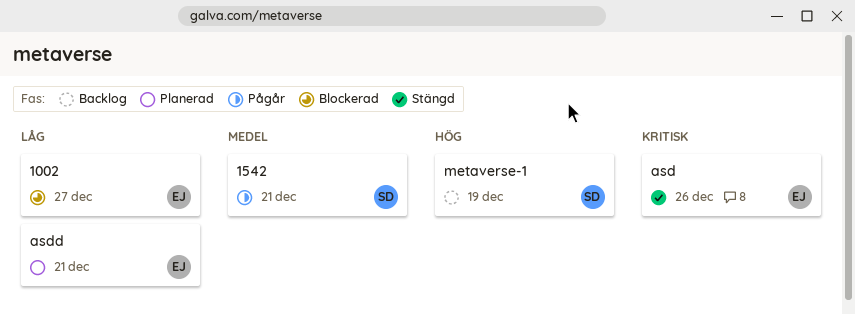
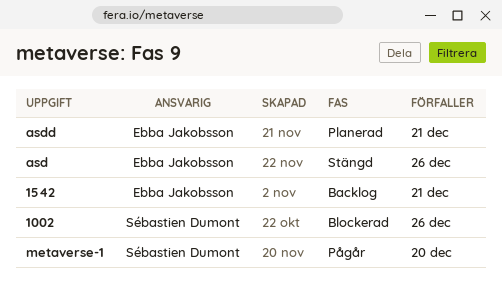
1002, owner: Ebba Jakobsson -> Sébastien Dumont
1002, due: Dec 27 -> Dec 26
1542, status: Pågår -> Backlog
1542, owner: Sébastien Dumont -> Ebba Jakobsson
metaverse-1, status: Backlog -> Pågår
metaverse-1, due: Dec 19 -> Dec 20

